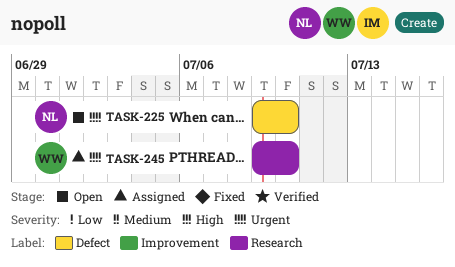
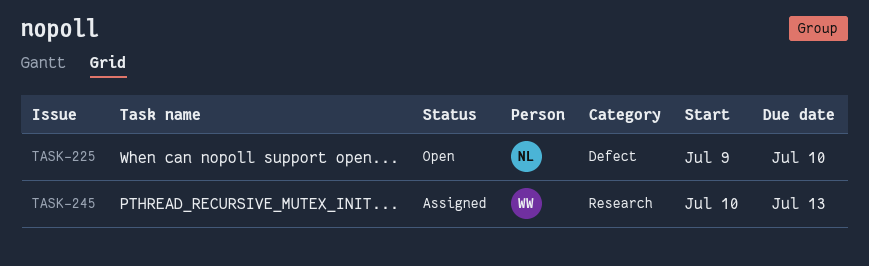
TASK-245, start: Jul 9 -> Jul 10
TASK-245, due: Jul 10 -> Jul 13

